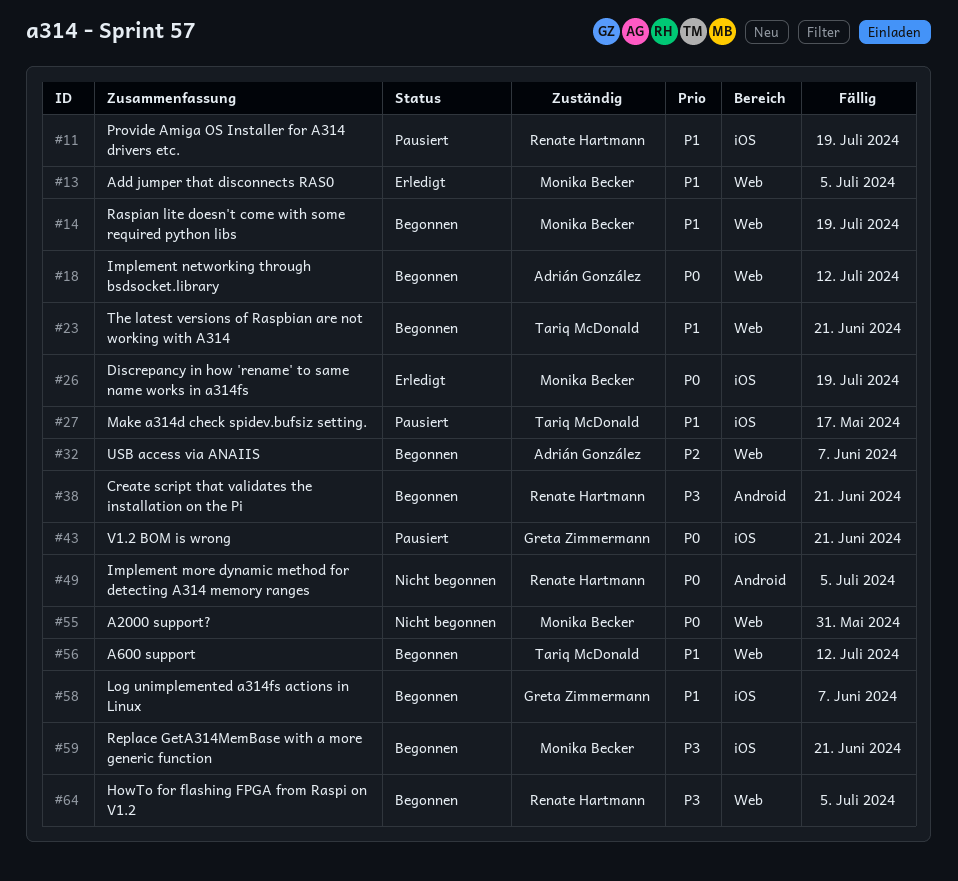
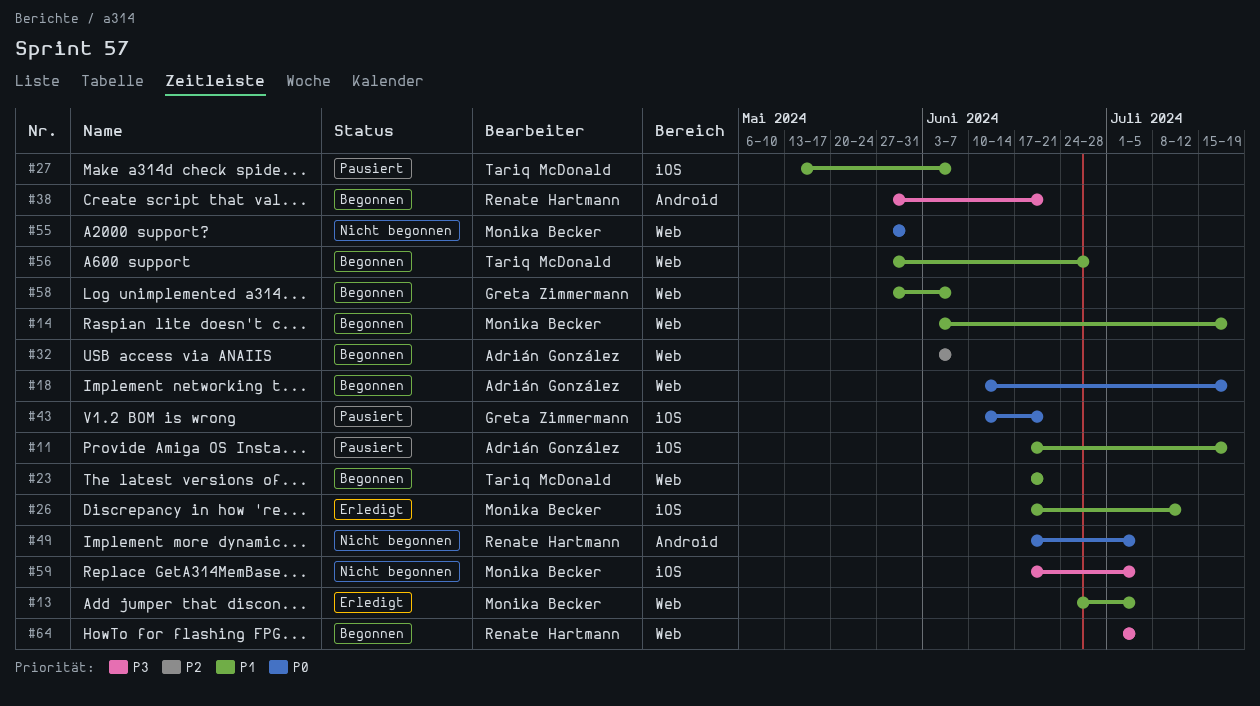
#11, owner: Renate Hartmann -> Adrián González
#18, due: Jul 12 -> Jul 19
#26, priority: P0 -> P1
#26, due: Jul 19 -> Jul 12
#27, due: May 17 -> Jun 7
#56, due: Jul 12 -> Jun 28
#58, label: iOS -> Web
#59, status: Begonnen -> Nicht begonnen
#59, due: Jun 21 -> Jul 5

